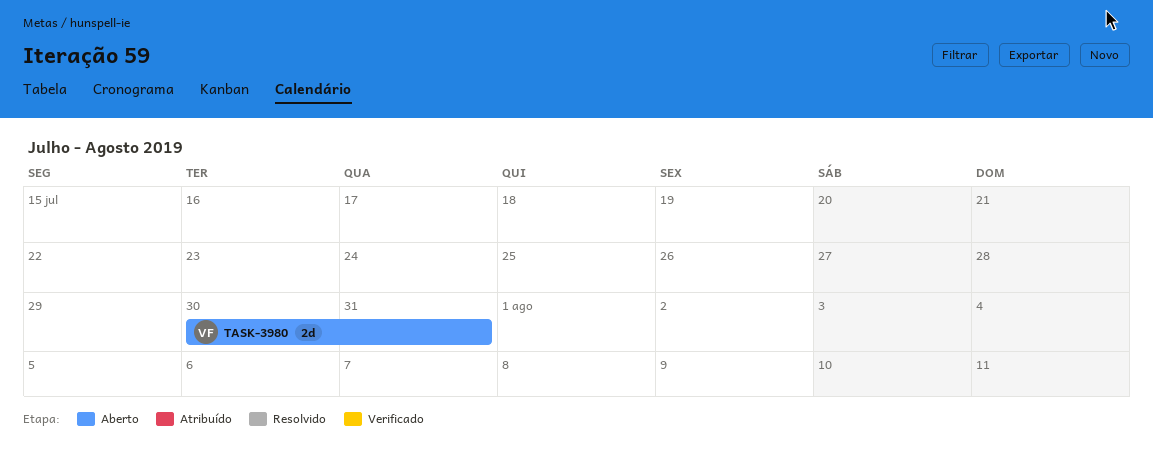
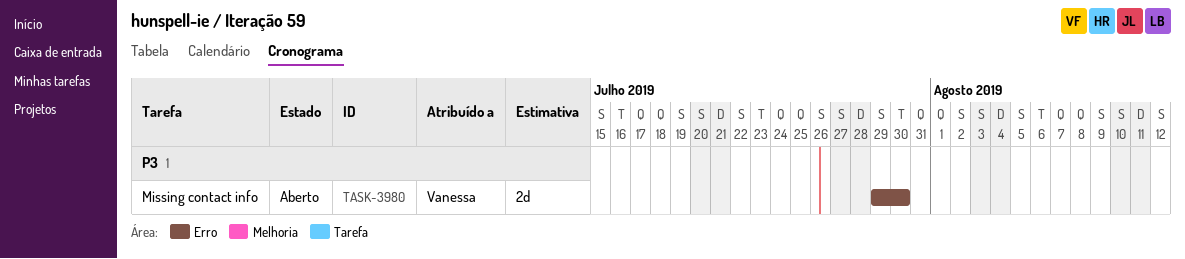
TASK-3980, start: Jul 30 -> Jul 29
TASK-3980, due: Jul 31 -> Jul 30

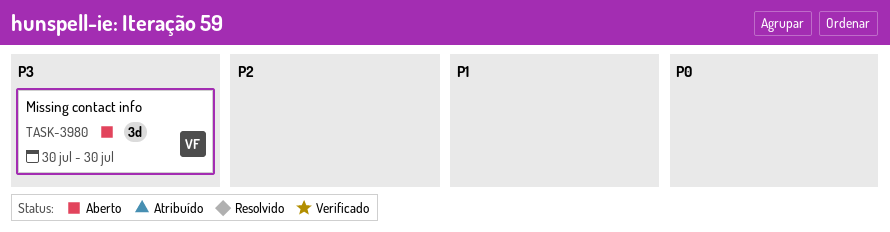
TASK-3980, estimate: 2d -> 3d
TASK-3980, start: Jul 29 -> Jul 30

